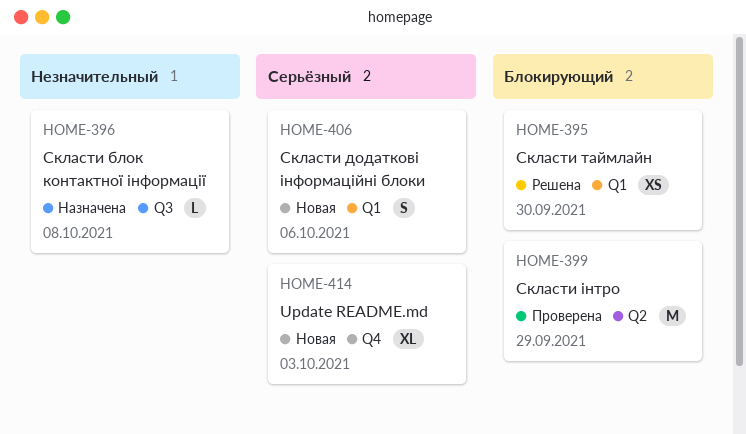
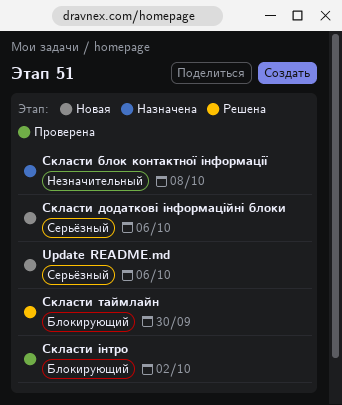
Update README.md, due: Oct 3 -> Oct 6
Скласти інтро, due: Sep 29 -> Oct 2

